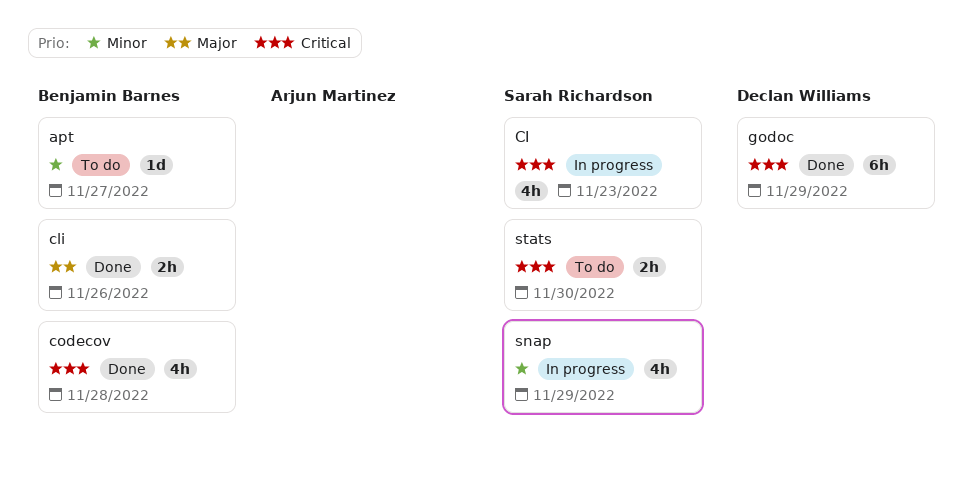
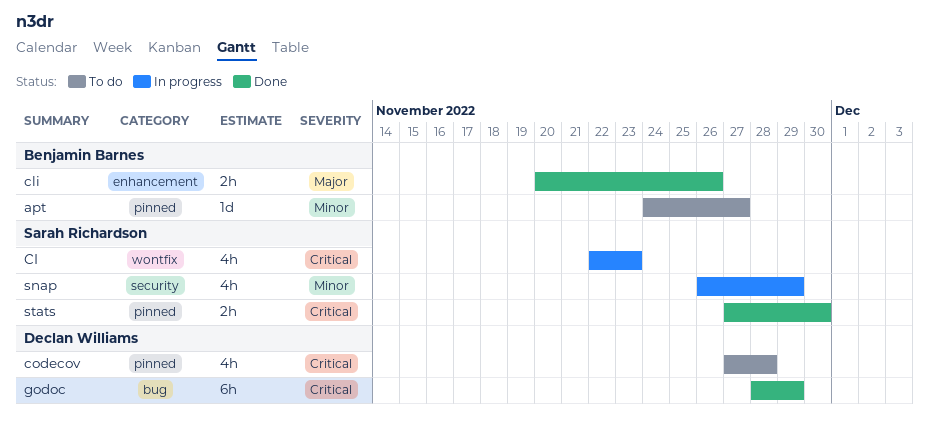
codecov, status: Done -> To do
codecov, owner: Benjamin Barnes -> Declan Williams
stats, status: To do -> Done

